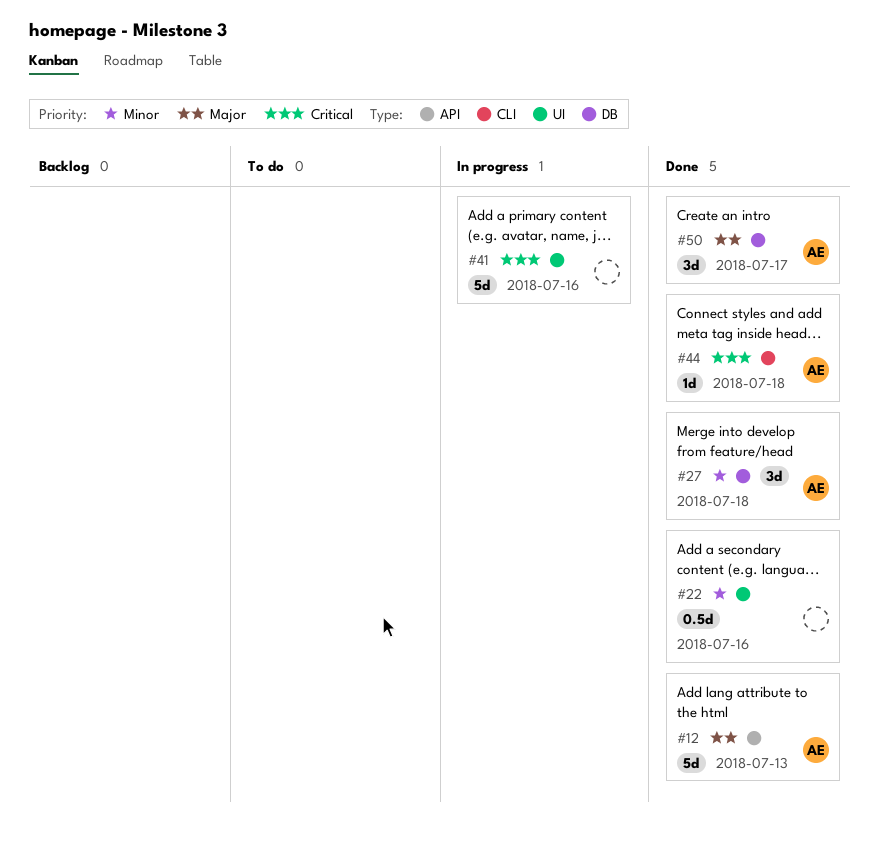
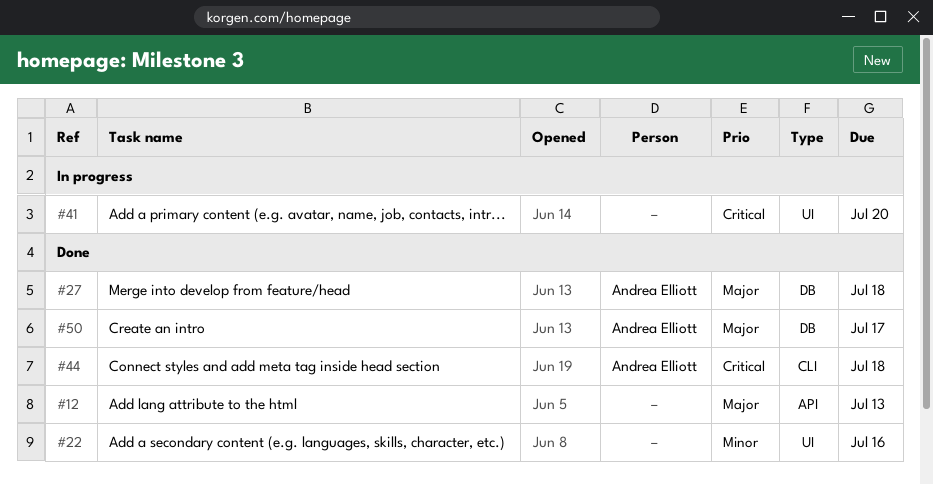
#12, owner: Andrea Elliott -> none
#27, priority: Minor -> Major
#41, due: Jul 16 -> Jul 20

